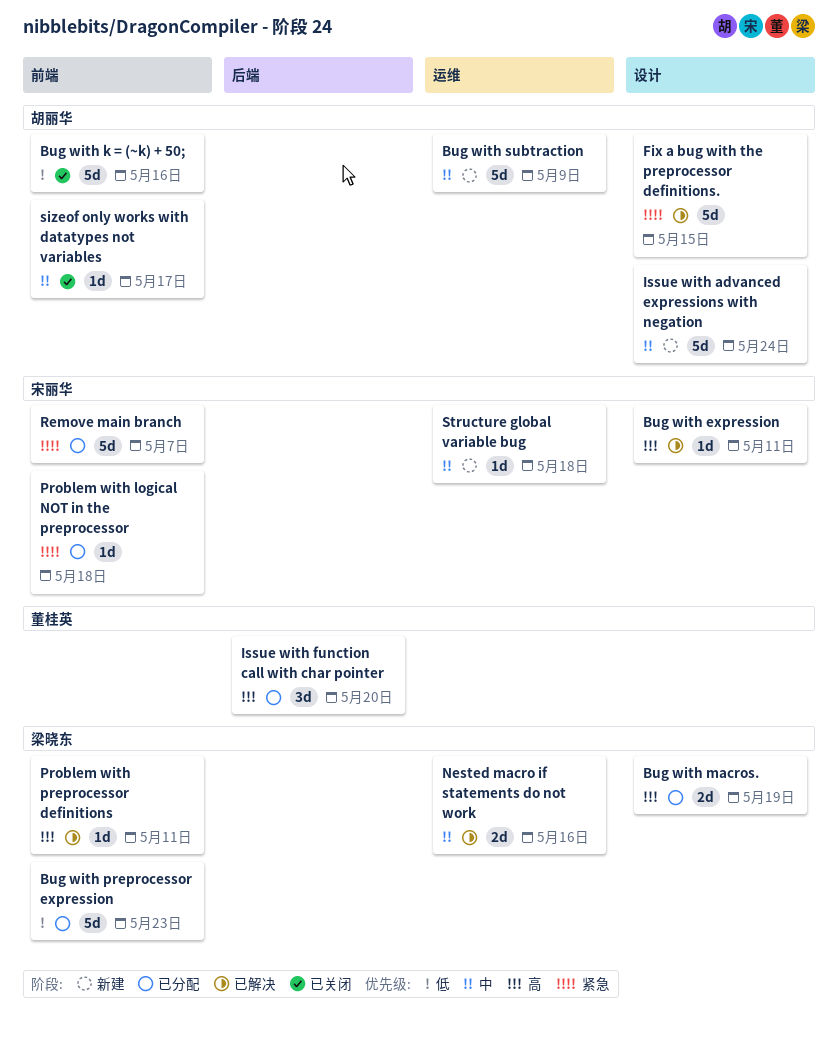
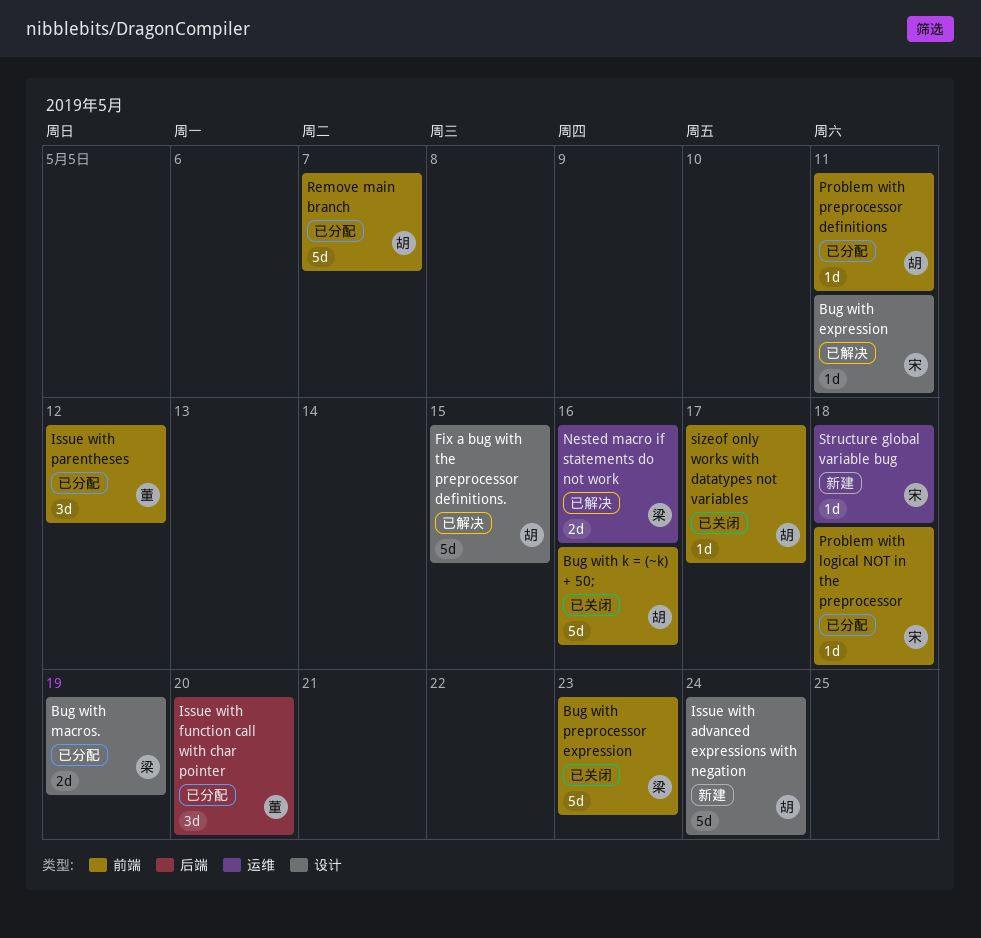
Bug with preprocessor expression, status: 已分配 -> 已关闭
Bug with subtraction: present -> none
Issue with parentheses: none -> present
Problem with preprocessor definitions, status: 已解决 -> 已分配
Problem with preprocessor definitions, owner: 梁晓东 -> 胡丽华
Remove main branch, owner: 宋丽华 -> 胡丽华

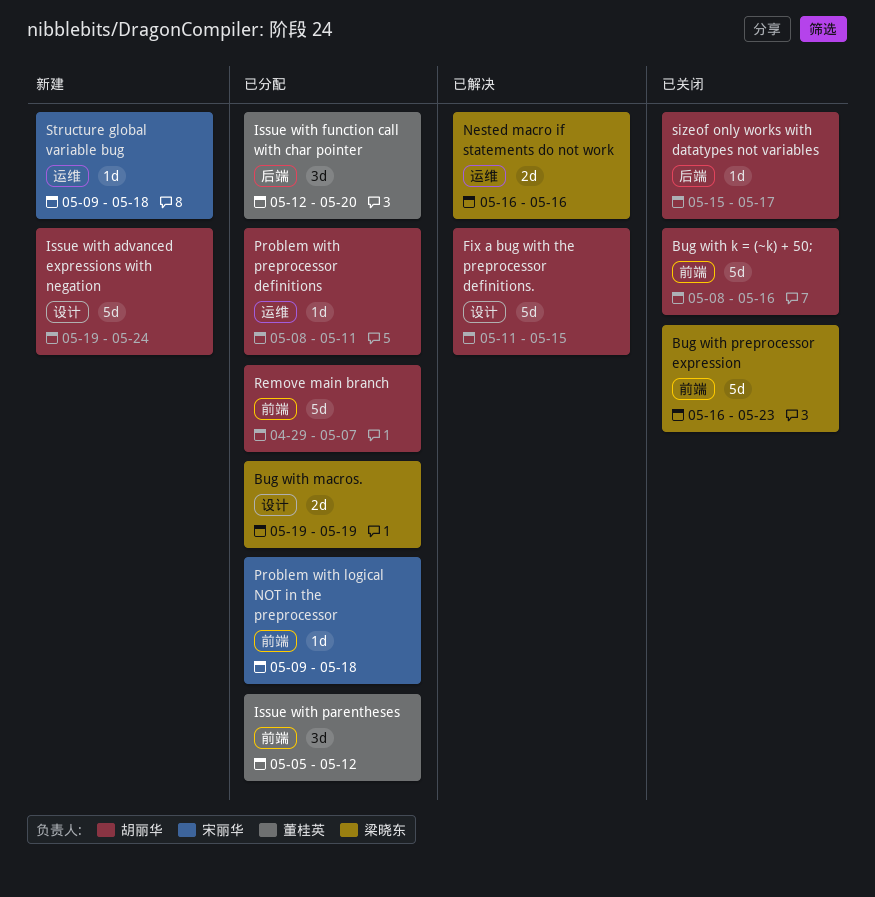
Bug with expression: present -> none
Problem with preprocessor definitions, label: 前端 -> 运维
sizeof only works with datatypes not variables, label: 前端 -> 后端

